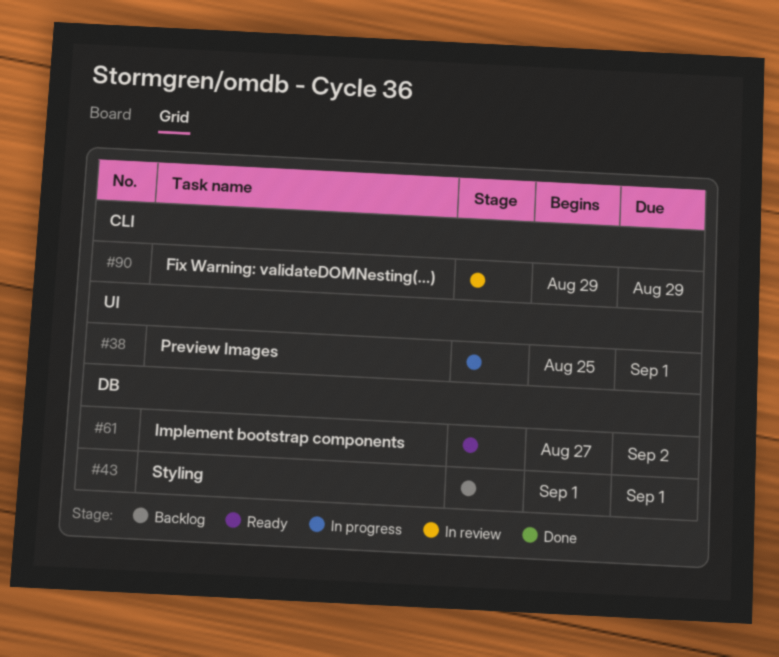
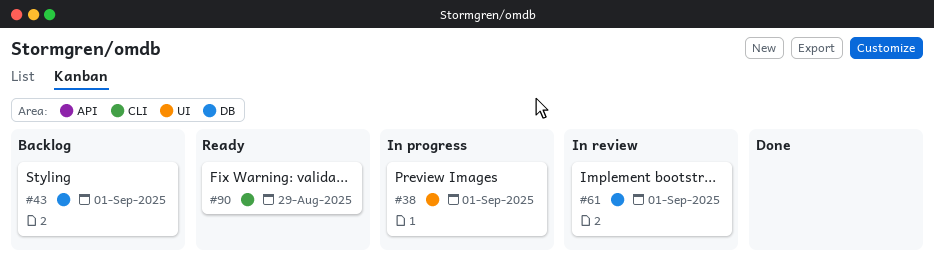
#61, status: Ready -> In review
#61, due: Sep 2 -> Sep 1
#90, status: In review -> Ready

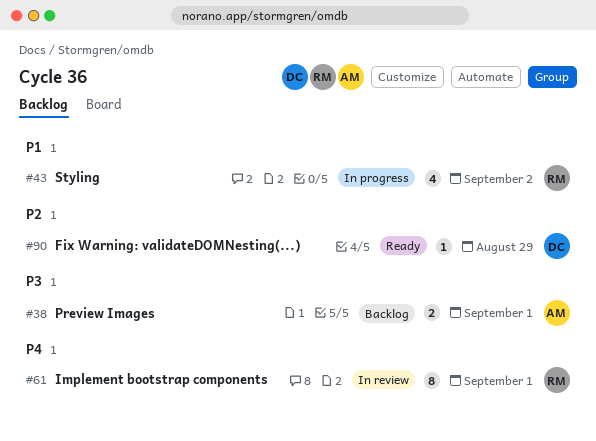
#38, status: In progress -> Backlog
#43, status: Backlog -> In progress
#43, due: Sep 1 -> Sep 2

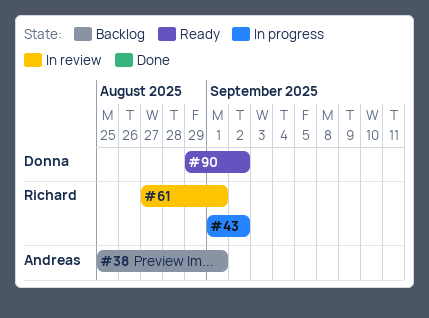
#90, due: Aug 29 -> Sep 2

